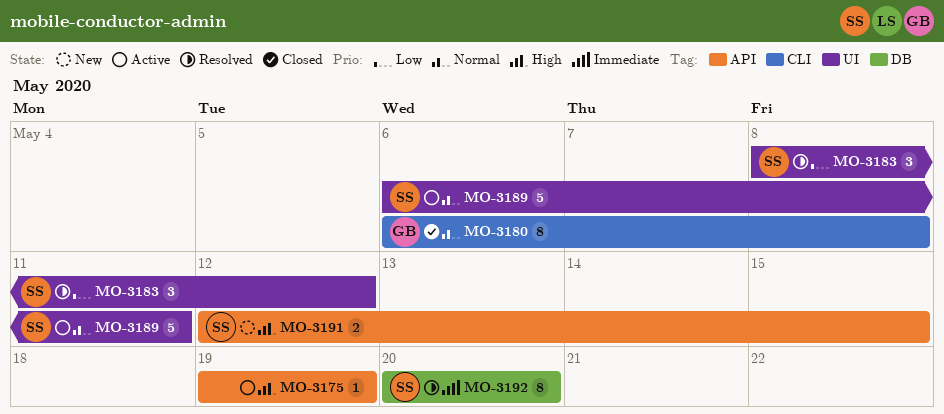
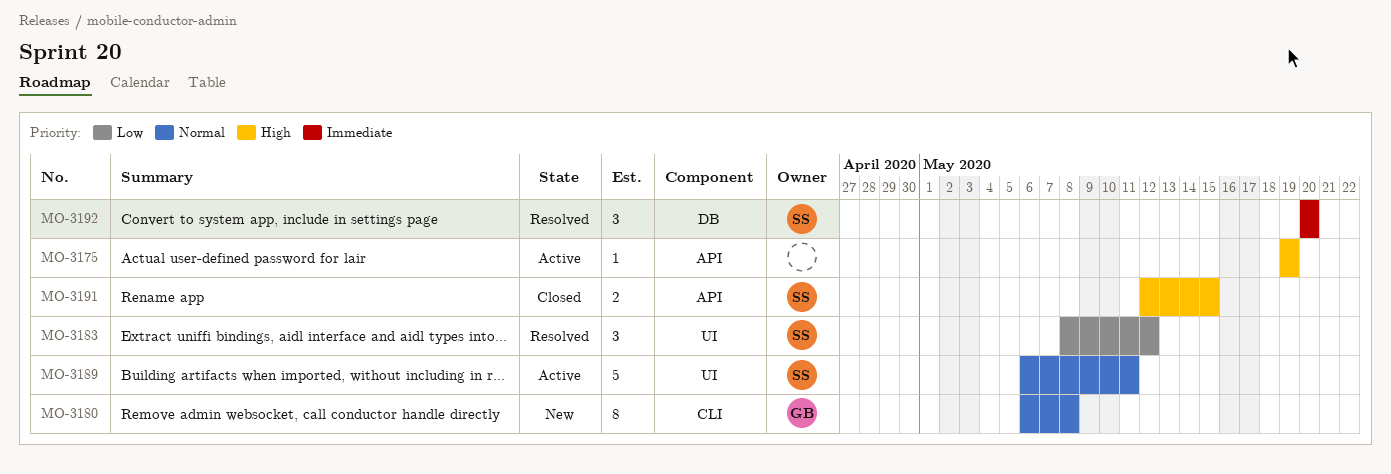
MO-3180, status: Closed -> New
MO-3191, status: New -> Closed
MO-3192, estimate: 8 -> 3

